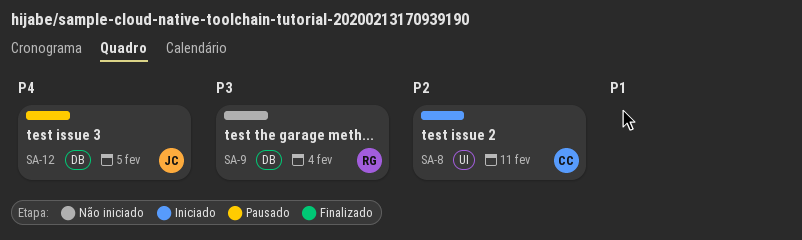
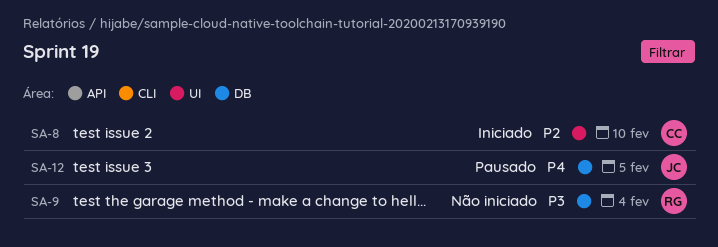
SA-8, due: Feb 11 -> Feb 10

